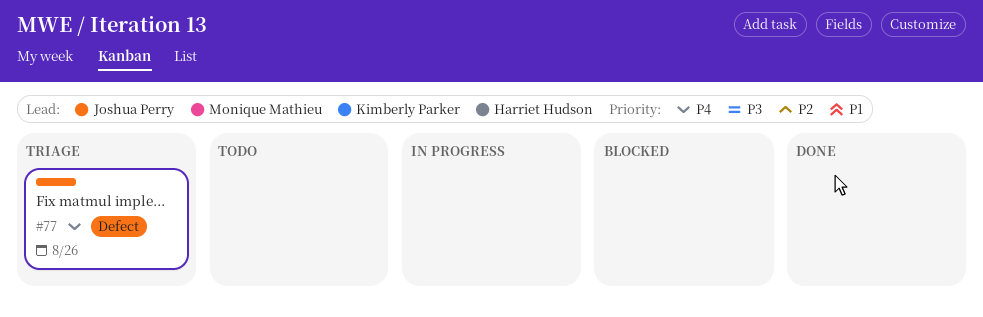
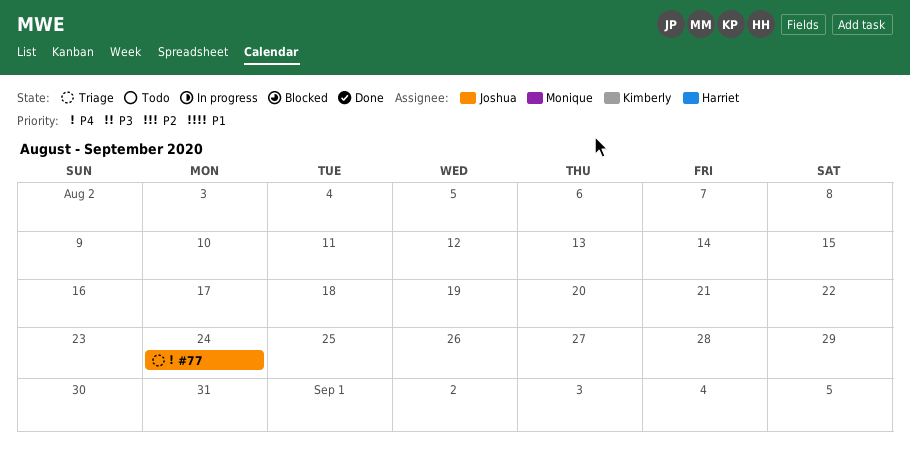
#77, due: Aug 26 -> Aug 24

